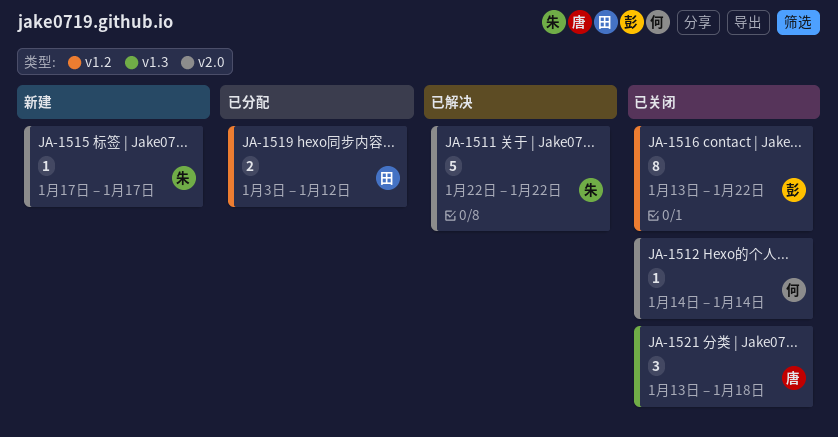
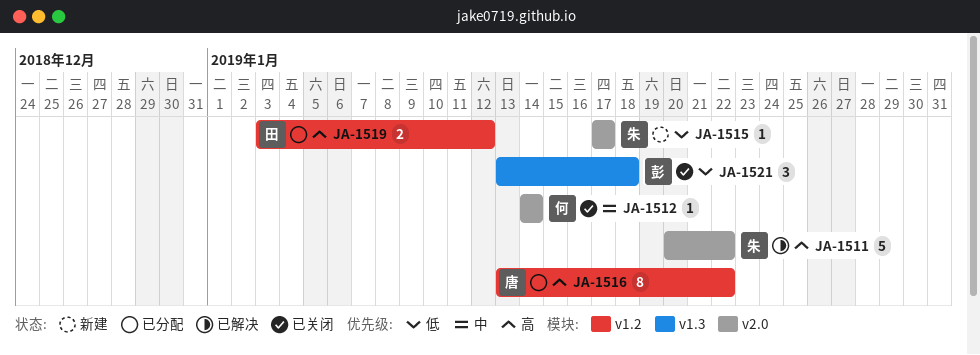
JA-1511, start: Jan 22 -> Jan 20
JA-1516, status: 已关闭 -> 已分配
JA-1516, owner: 彭 -> 唐
JA-1521, owner: 唐 -> 彭

